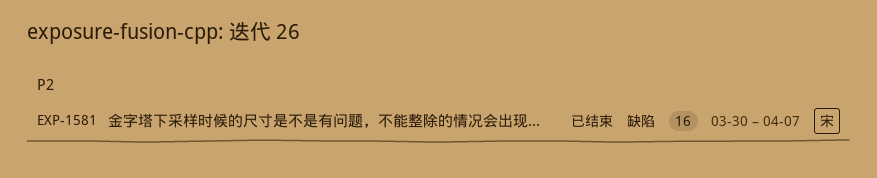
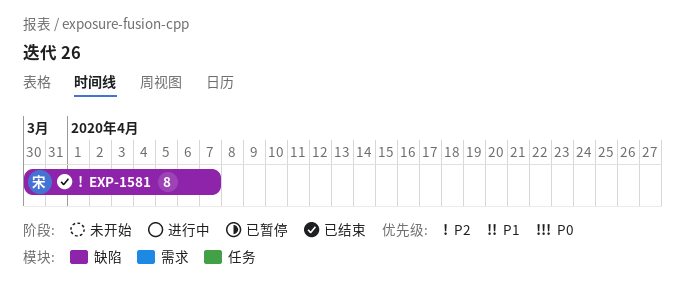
EXP-1581, estimate: 16 -> 8

